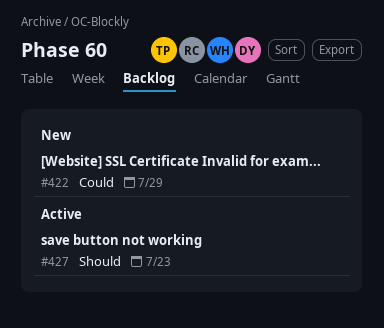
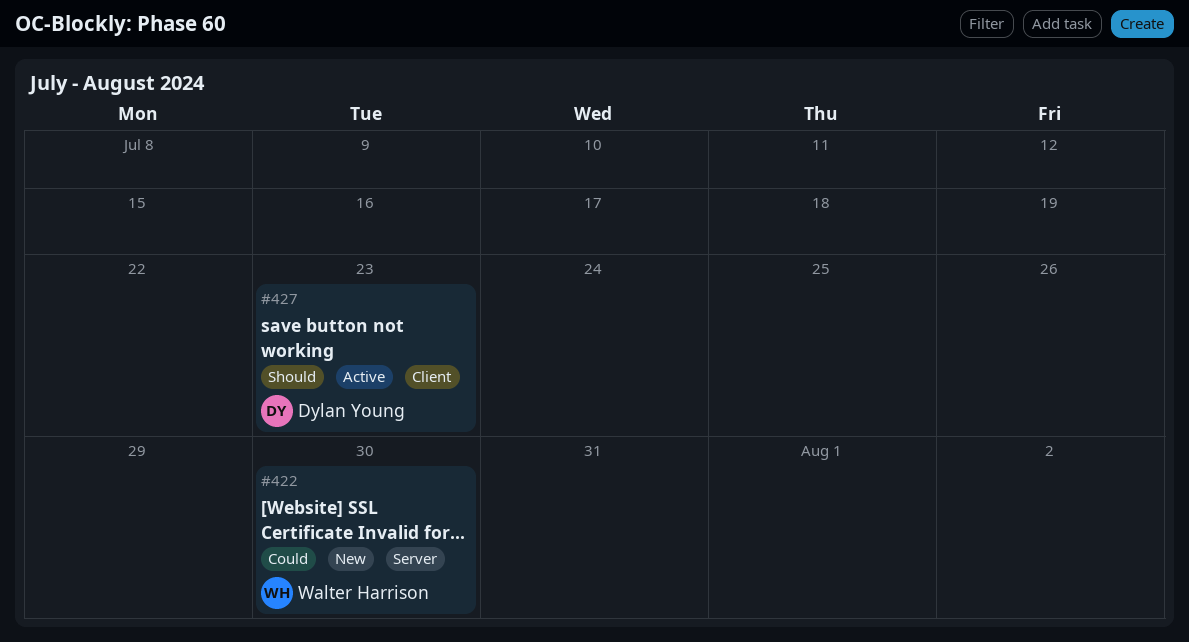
#422, due: Jul 29 -> Jul 30

